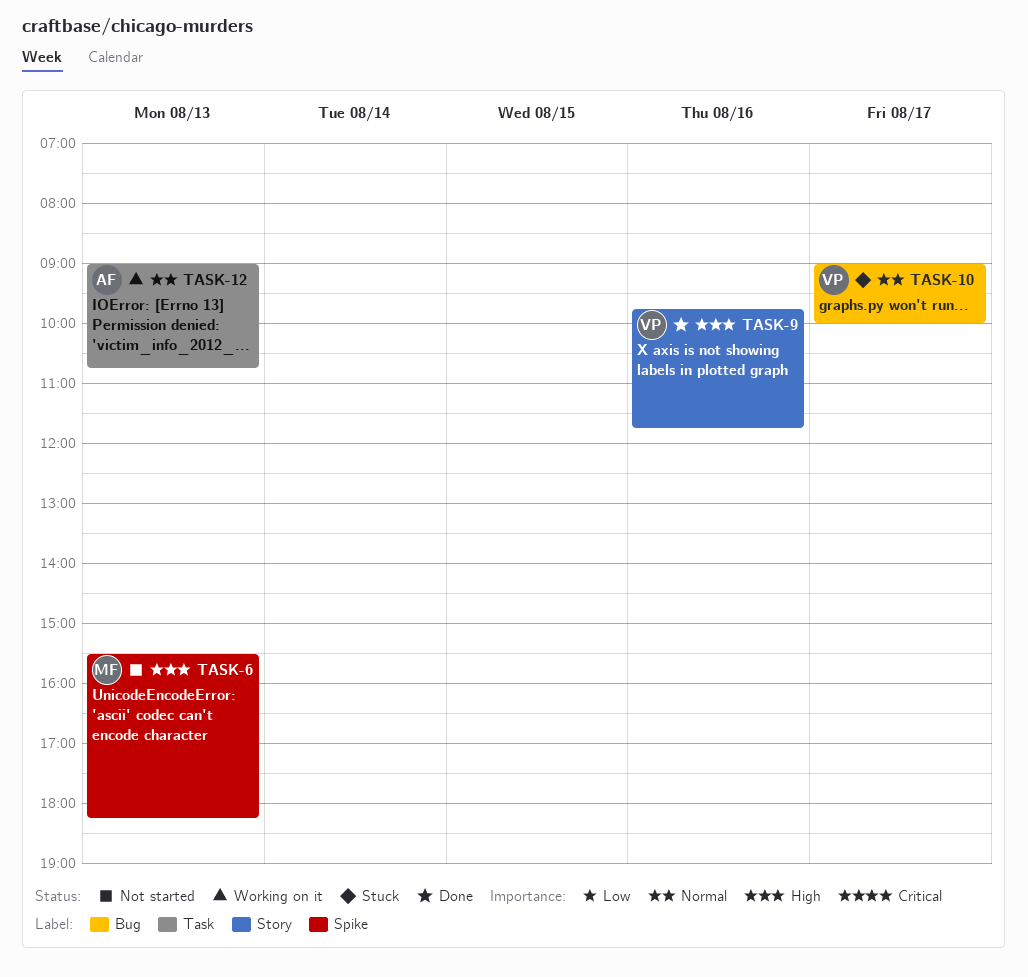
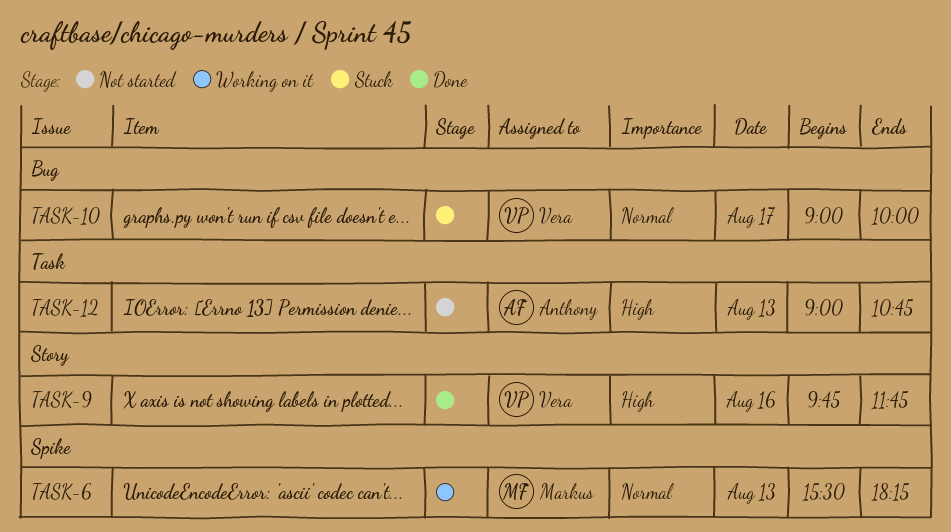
TASK-6, status: Not started -> Working on it
TASK-6, priority: High -> Normal
TASK-12, status: Working on it -> Not started
TASK-12, priority: Normal -> High

